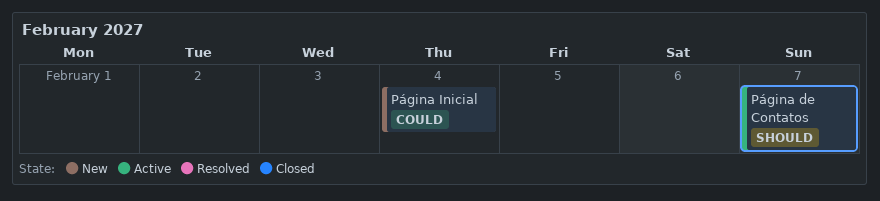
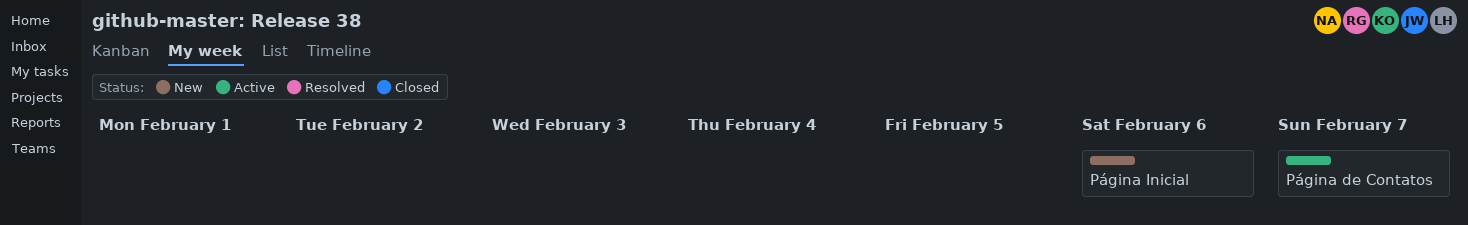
Página Inicial, due: Feb 4 -> Feb 6

